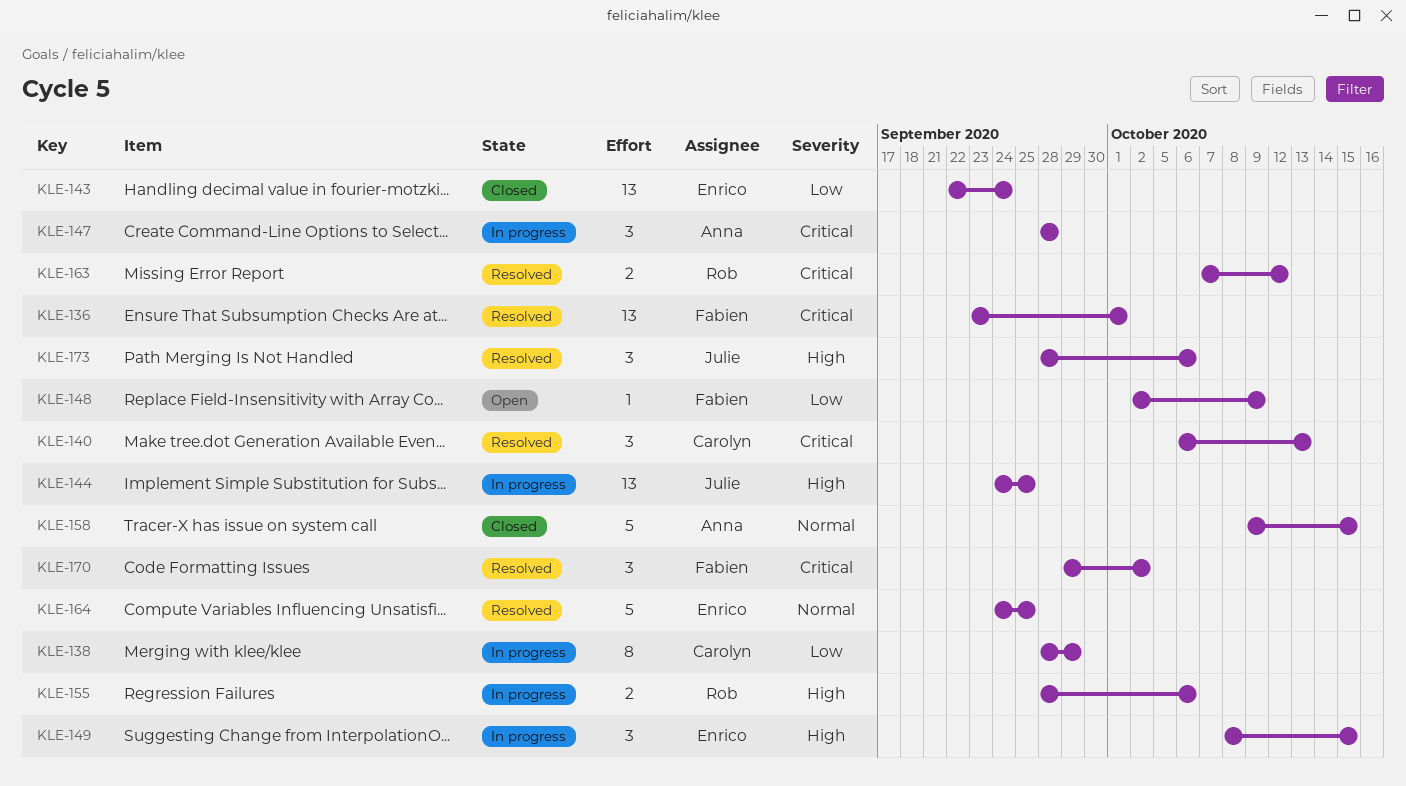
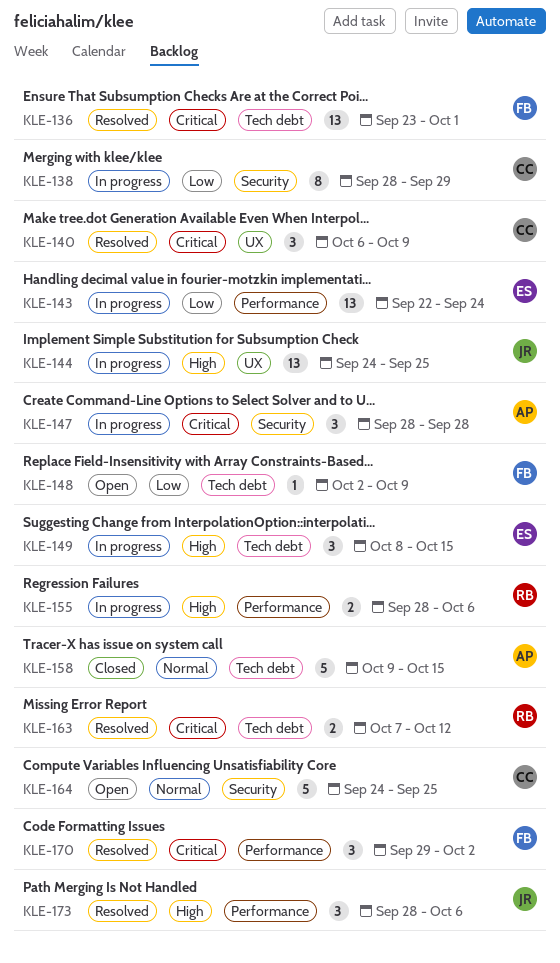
KLE-140, due: Oct 13 -> Oct 9
KLE-143, status: Closed -> In progress
KLE-164, status: Resolved -> Open
KLE-164, owner: Enrico -> Carolyn

